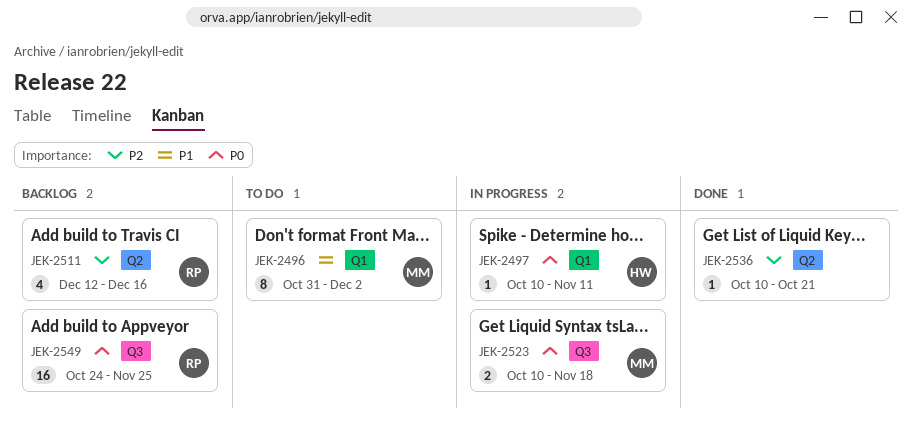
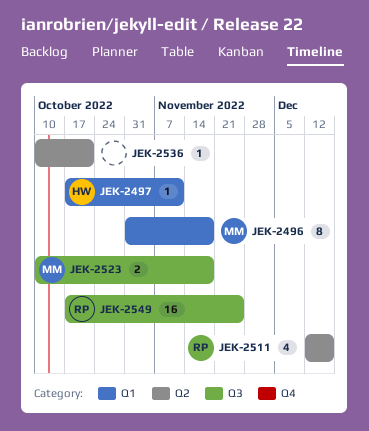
JEK-2496, due: Dec 2 -> Nov 18
JEK-2497, start: Oct 10 -> Oct 17
JEK-2549, start: Oct 24 -> Oct 17

